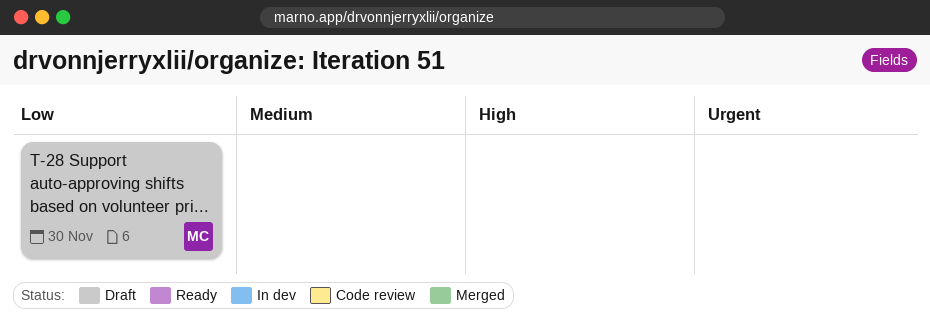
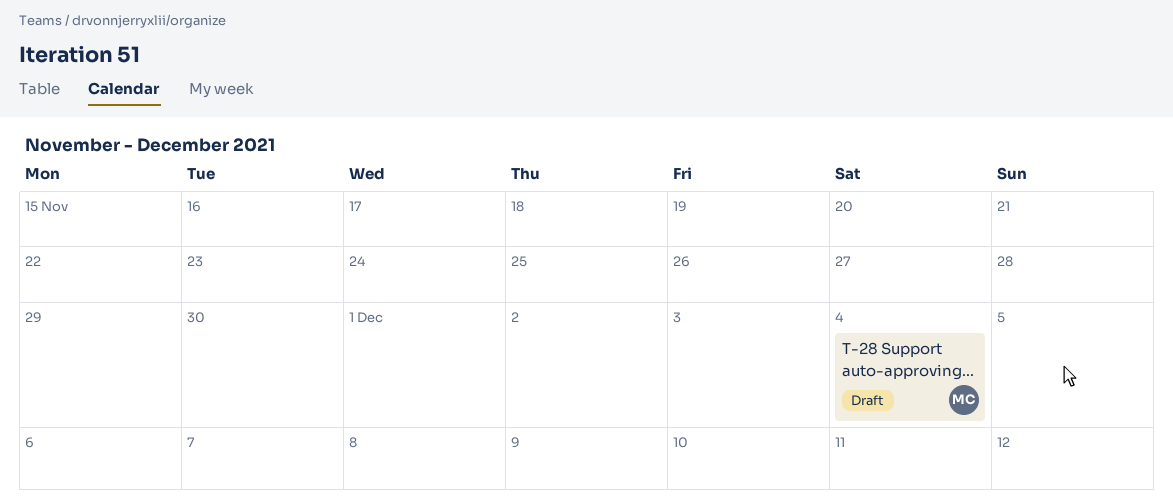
T-28, due: Nov 30 -> Dec 4

